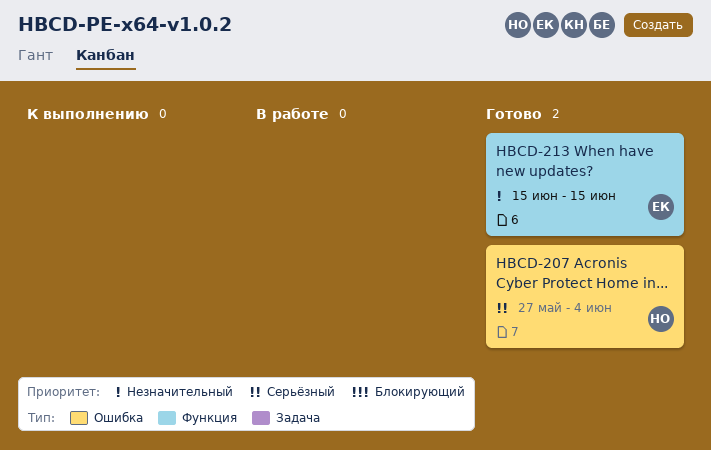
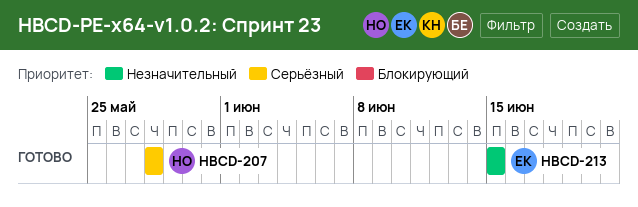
HBCD-207, start: May 27 -> May 28
HBCD-207, due: Jun 4 -> May 28

